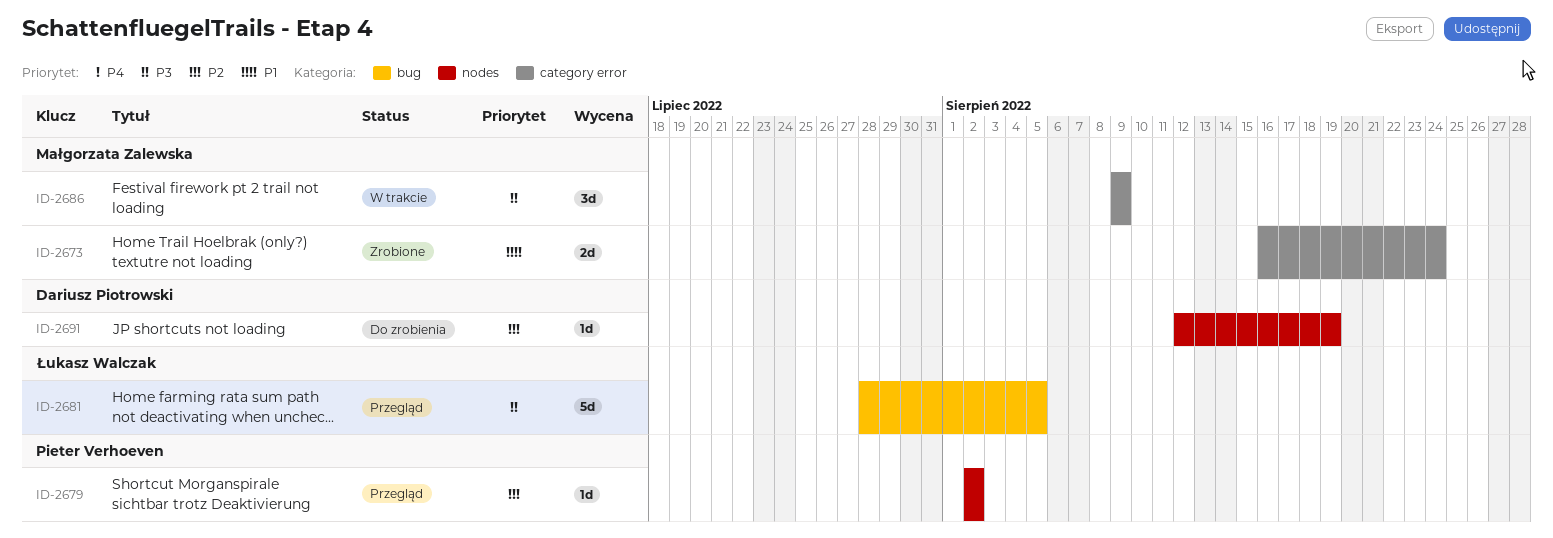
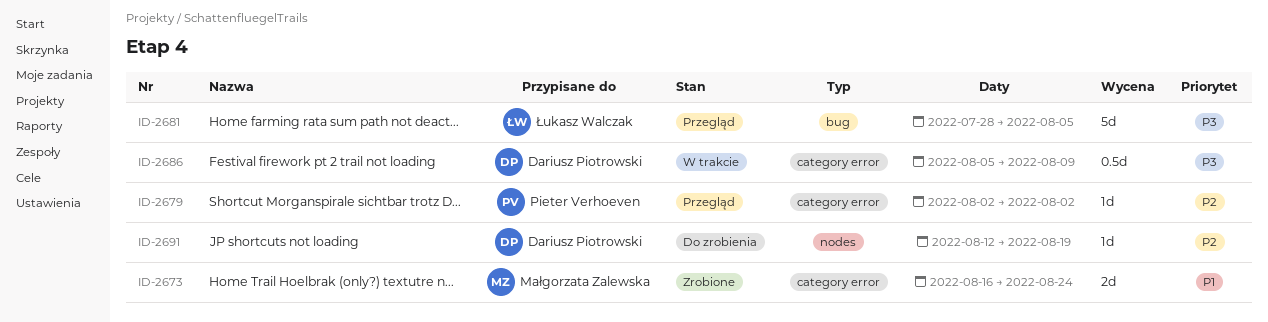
ID-2679, label: nodes -> category error
ID-2686, owner: Małgorzata Zalewska -> Dariusz Piotrowski
ID-2686, estimate: 3d -> 0.5d
ID-2686, start: Aug 9 -> Aug 5

